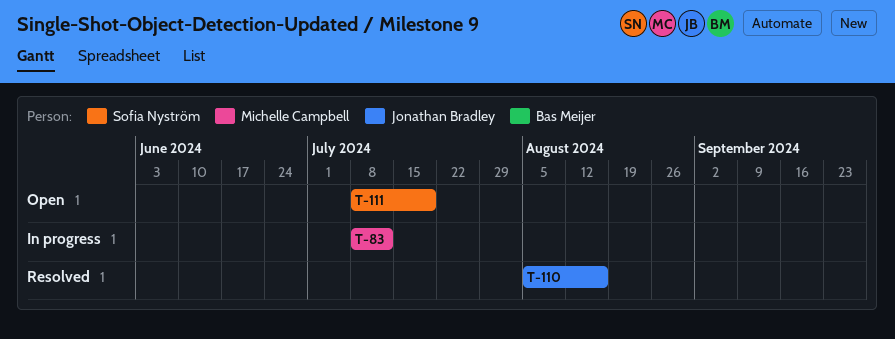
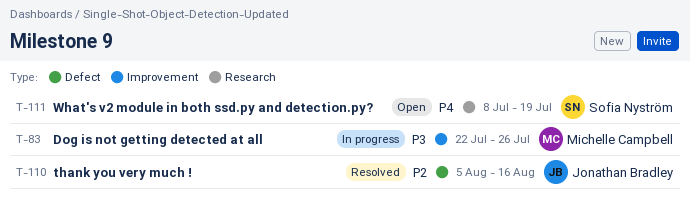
T-83, start: Jul 8 -> Jul 22
T-83, due: Jul 12 -> Jul 26

